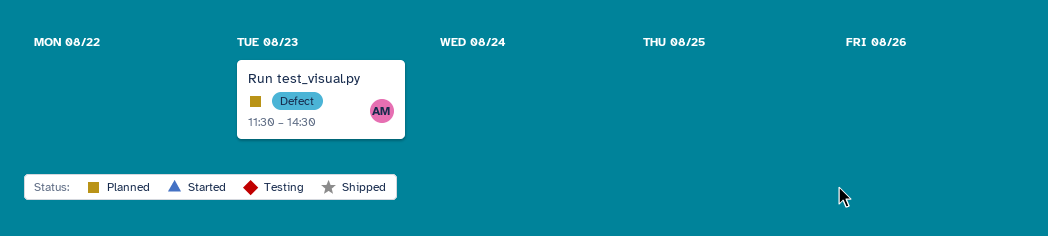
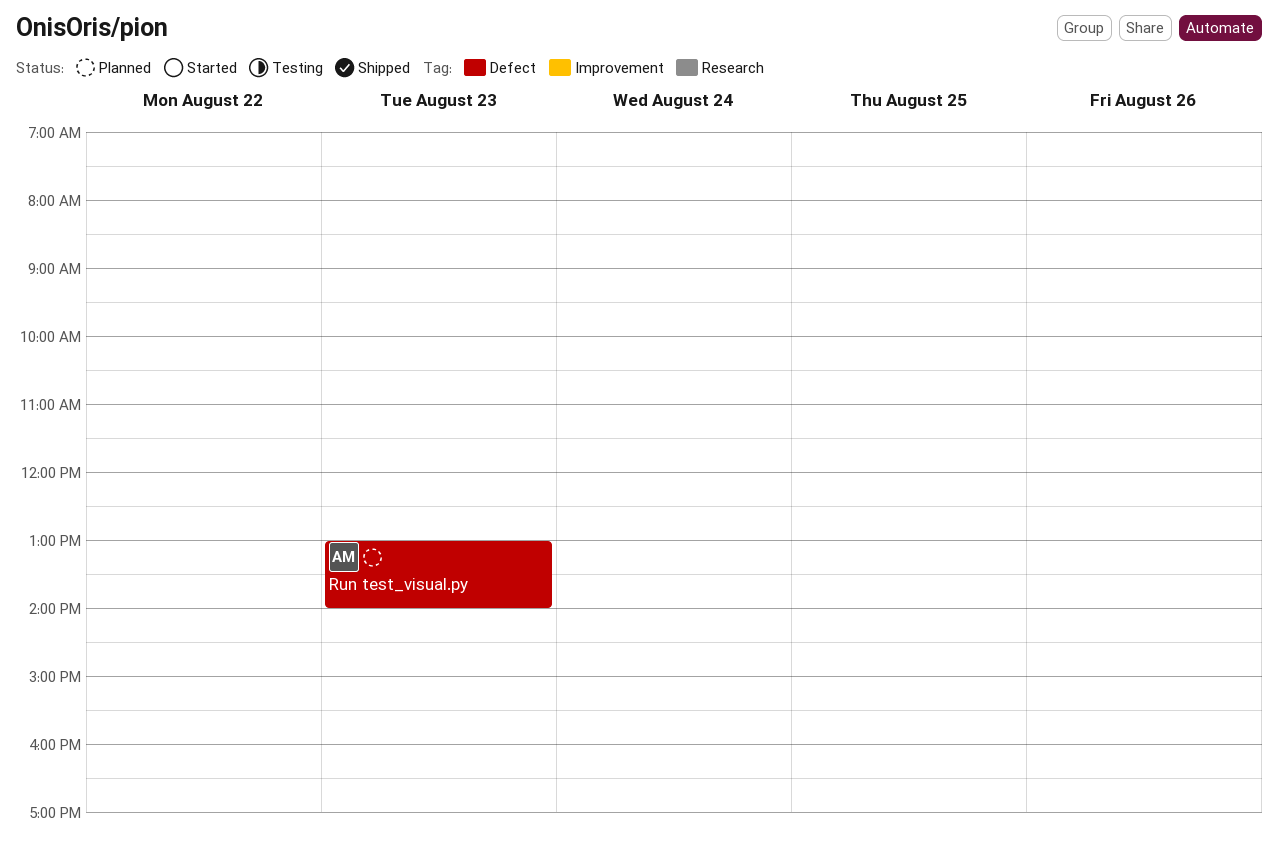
Run test_visual.py, begins: 11:30 -> 13:00
Run test_visual.py, ends: 14:30 -> 14:00

